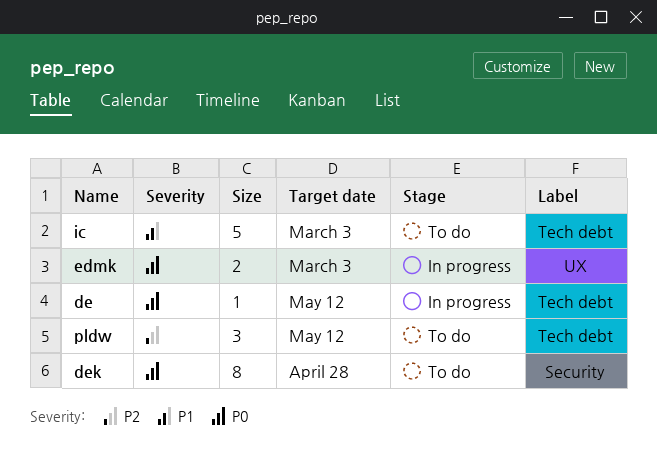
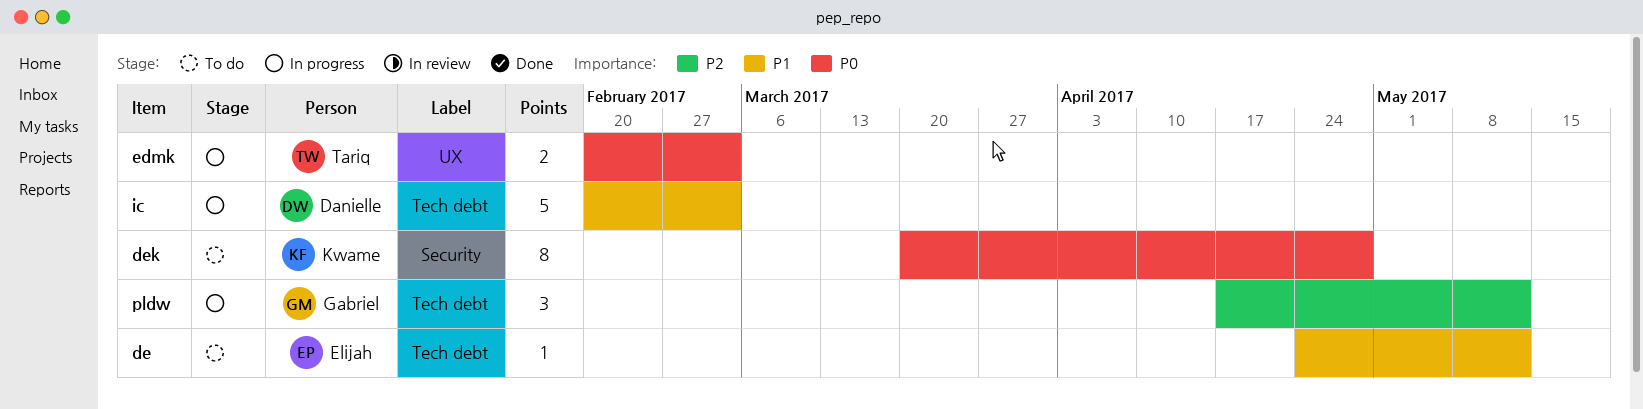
de, status: In progress -> To do
de, priority: P0 -> P1
ic, status: To do -> In progress
pldw, status: To do -> In progress

